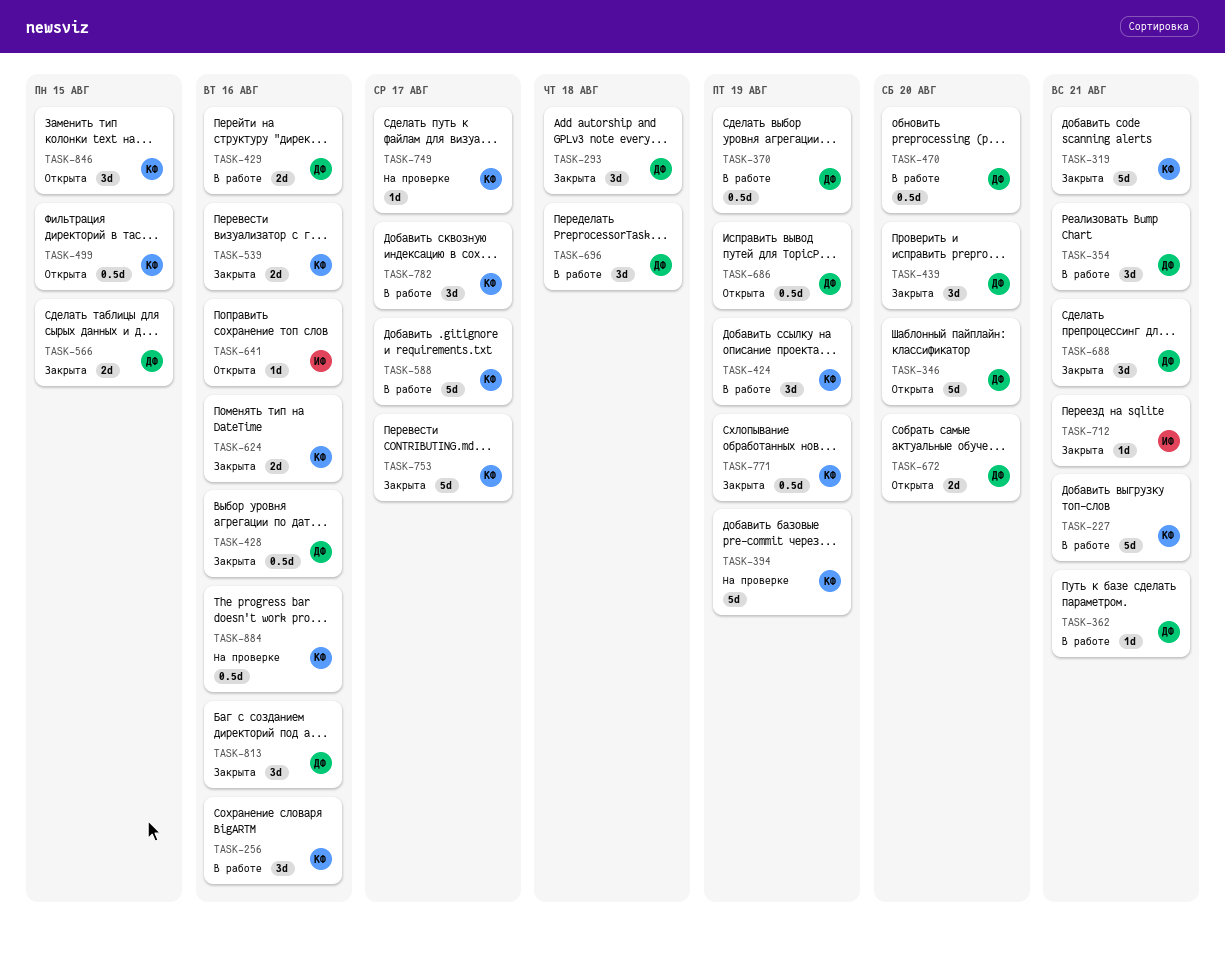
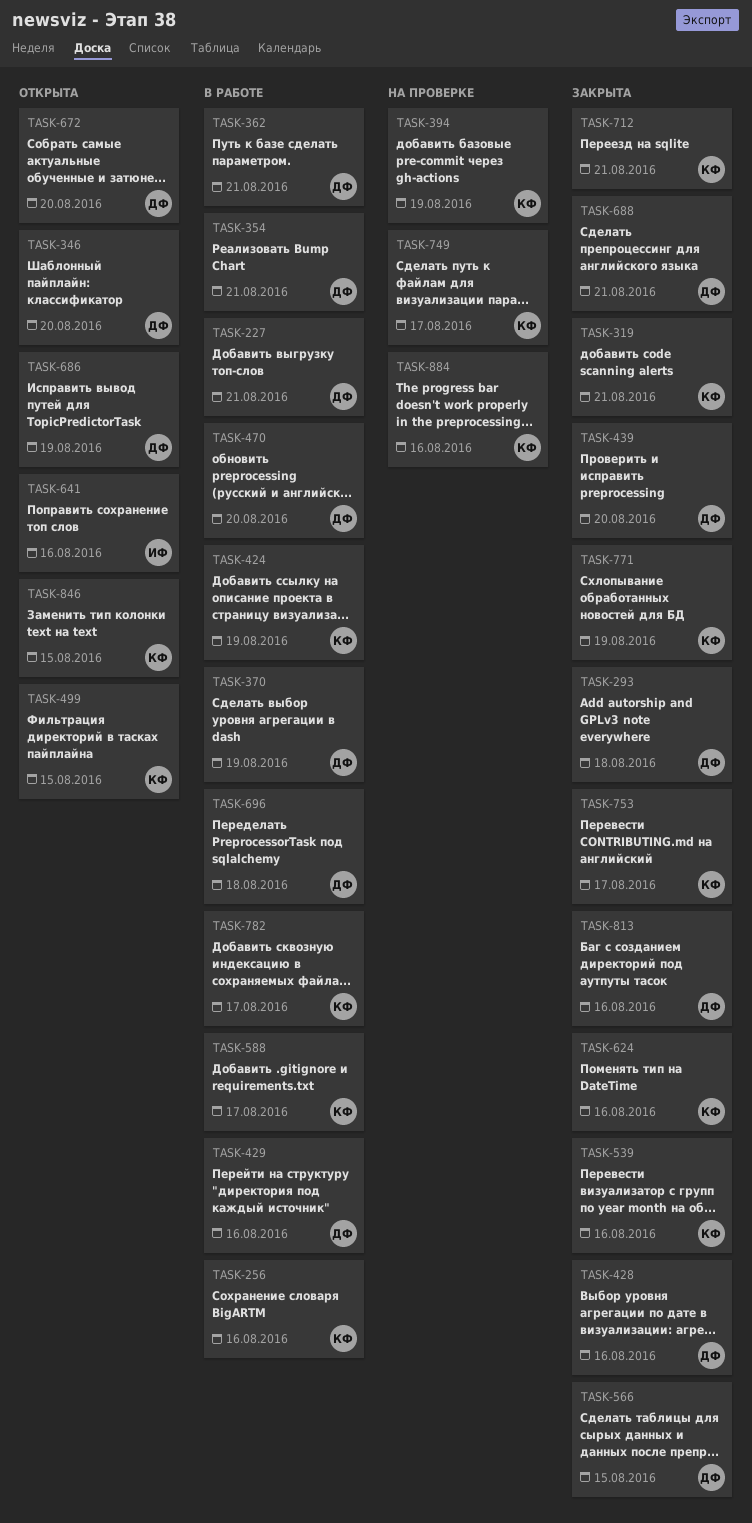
TASK-227, owner: КФ -> ДФ
TASK-712, owner: ИФ -> КФ

